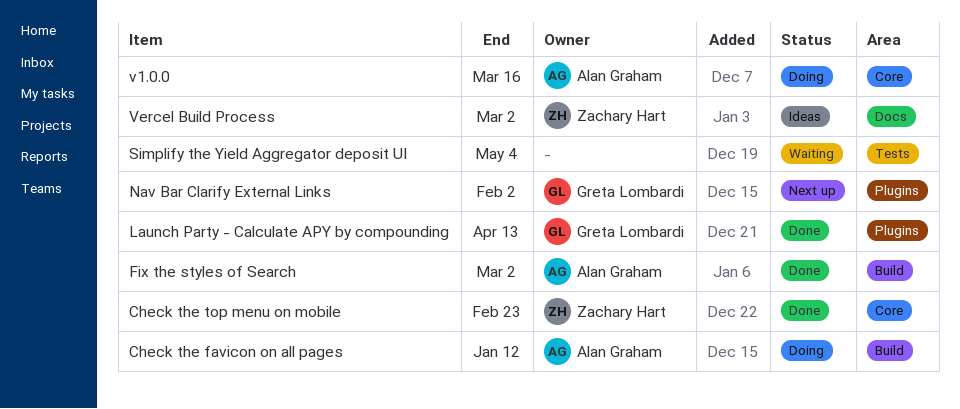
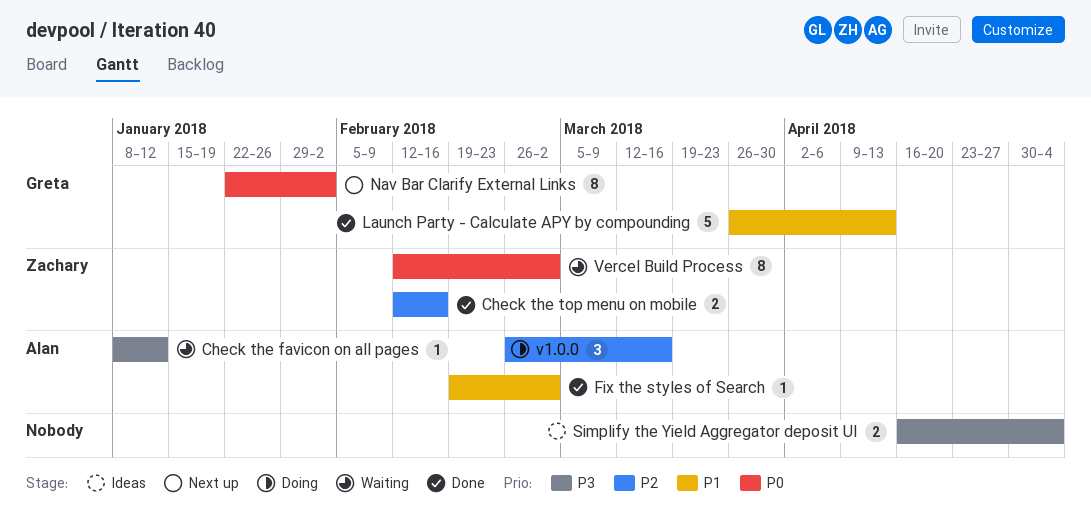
Check the favicon on all pages, status: Doing -> Waiting
Check the top menu on mobile, due: Feb 23 -> Feb 16
Simplify the Yield Aggregator deposit UI, status: Waiting -> Ideas
Vercel Build Process, status: Ideas -> Waiting

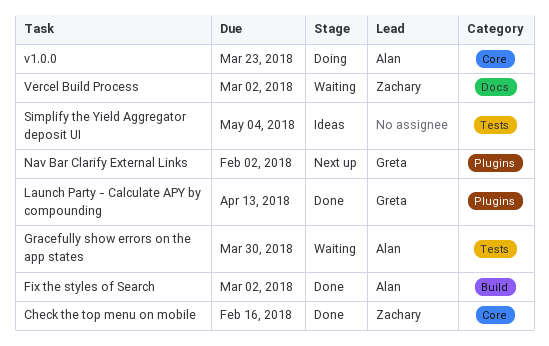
Check the favicon on all pages: present -> none
Gracefully show errors on the app states: none -> present
v1.0.0, due: Mar 16 -> Mar 23

